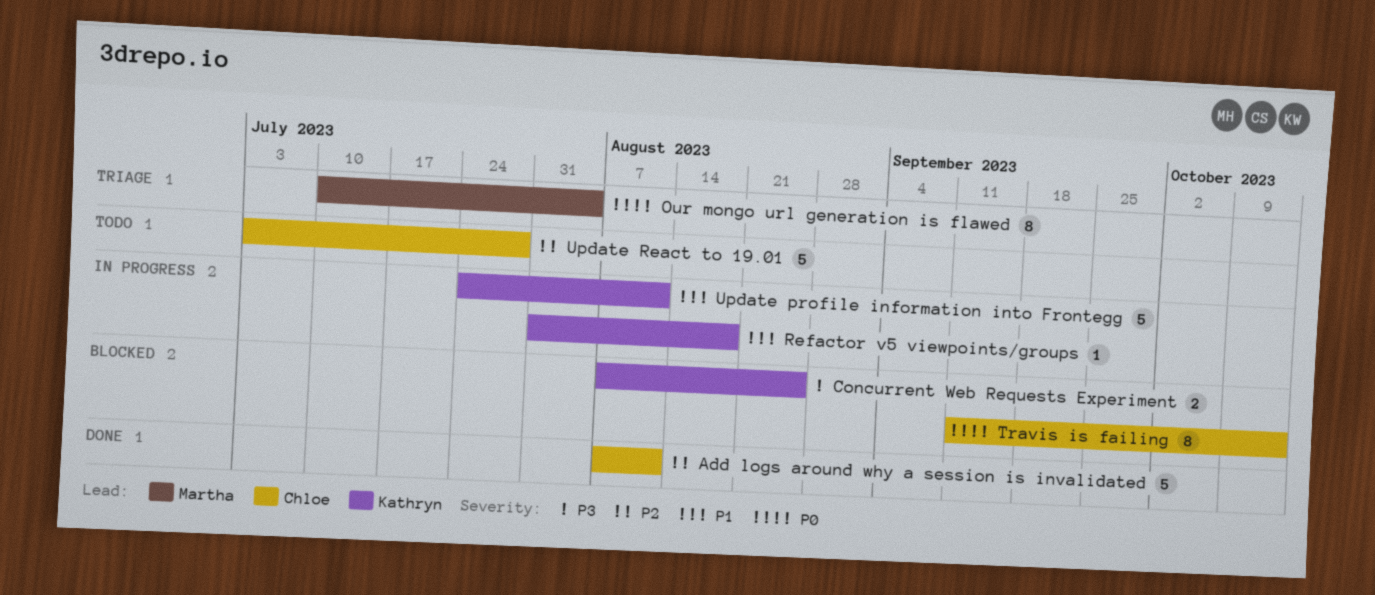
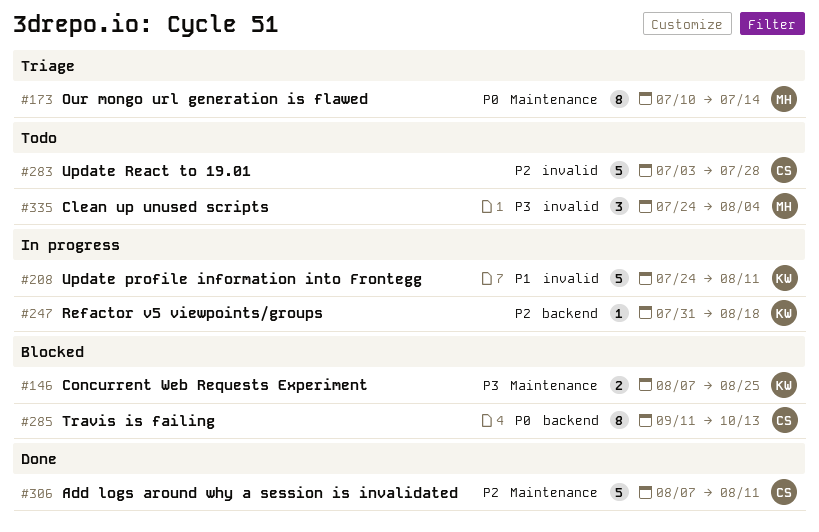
Clean up unused scripts: none -> present
Our mongo url generation is flawed, due: Aug 4 -> Jul 14
Refactor v5 viewpoints/groups, priority: P1 -> P2

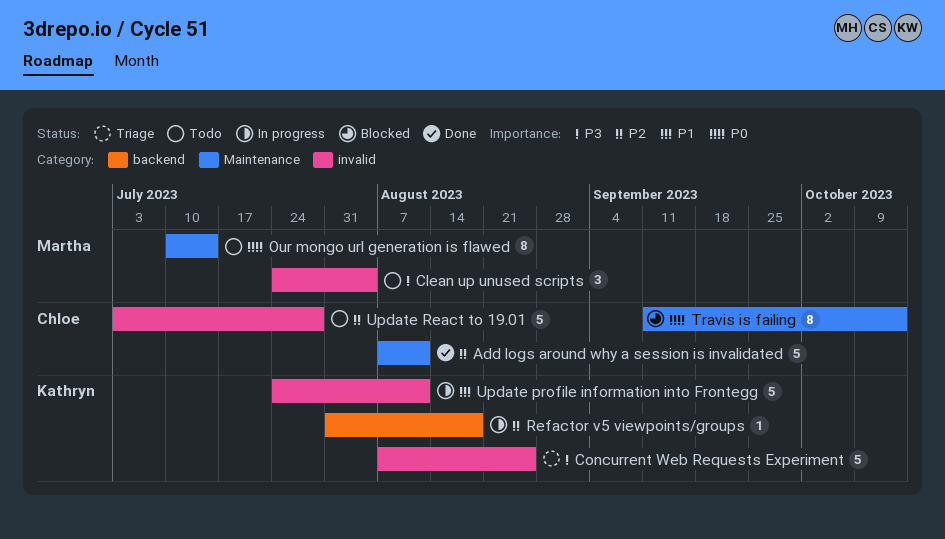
Concurrent Web Requests Experiment, status: Blocked -> Triage
Concurrent Web Requests Experiment, label: Maintenance -> invalid
Concurrent Web Requests Experiment, estimate: 2 -> 5
Our mongo url generation is flawed, status: Triage -> Todo
Travis is failing, label: backend -> Maintenance

